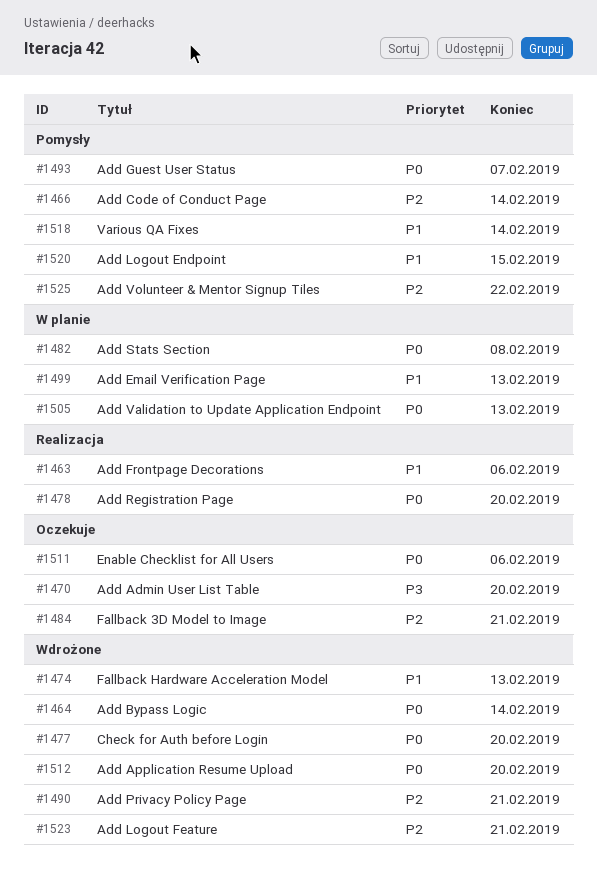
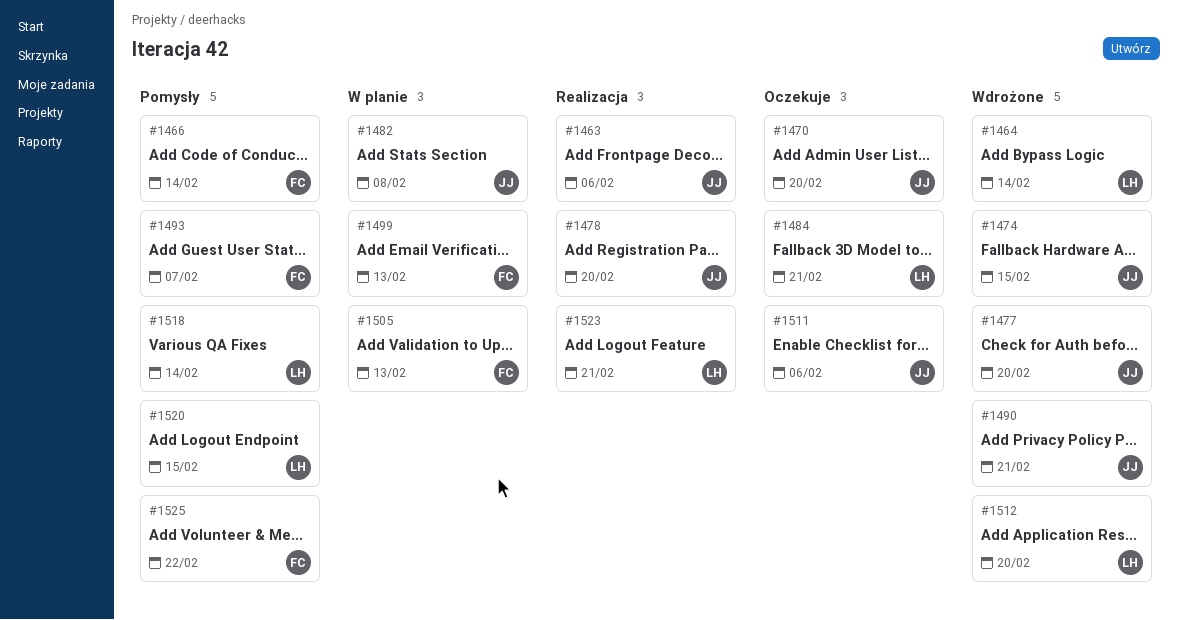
#1474, due: Feb 13 -> Feb 15
#1523, status: Wdrożone -> Realizacja

